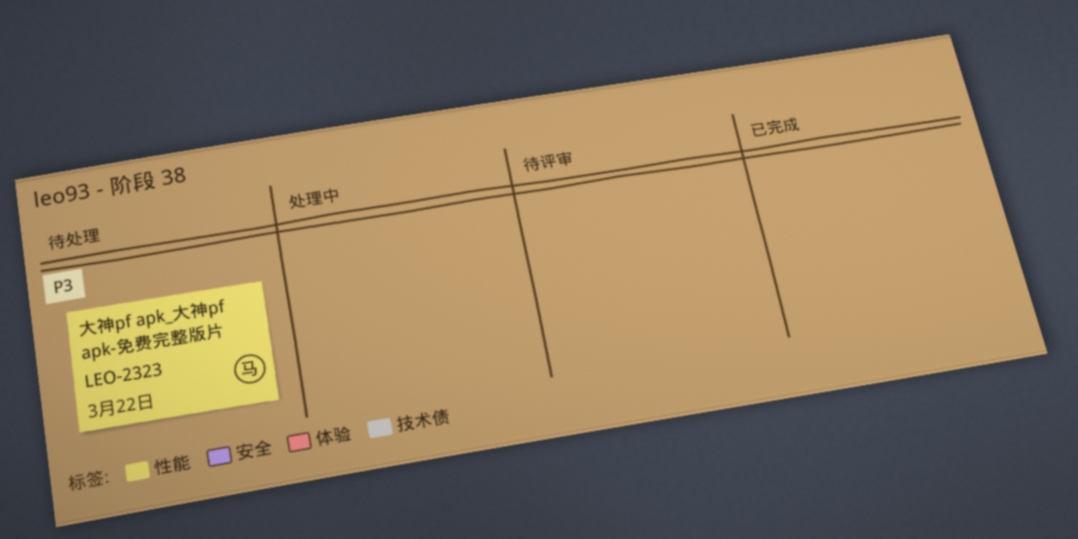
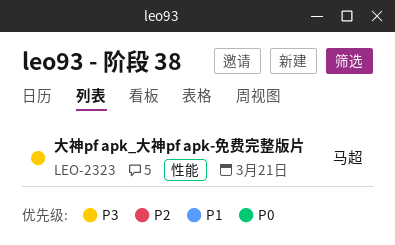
LEO-2323, due: Mar 22 -> Mar 21

